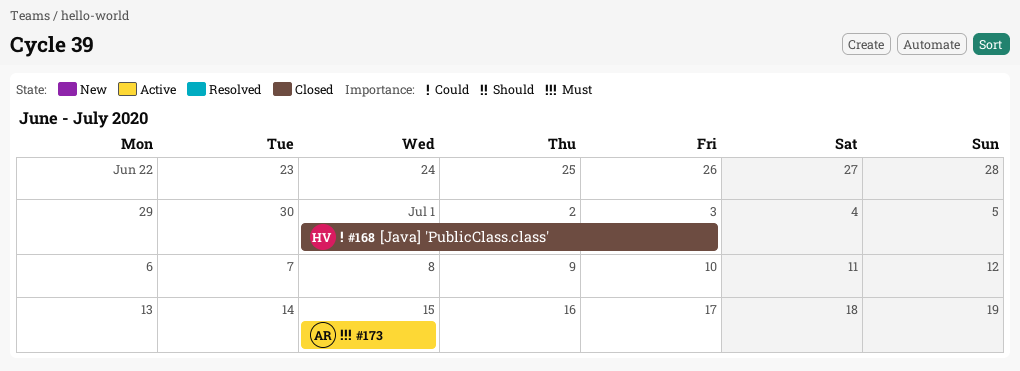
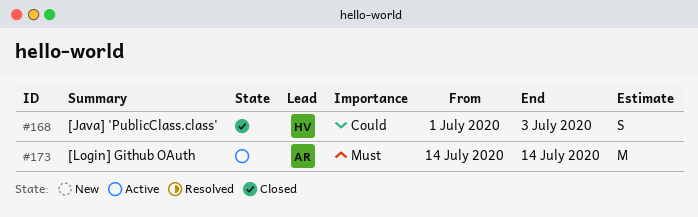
#173, start: Jul 15 -> Jul 14
#173, due: Jul 15 -> Jul 14

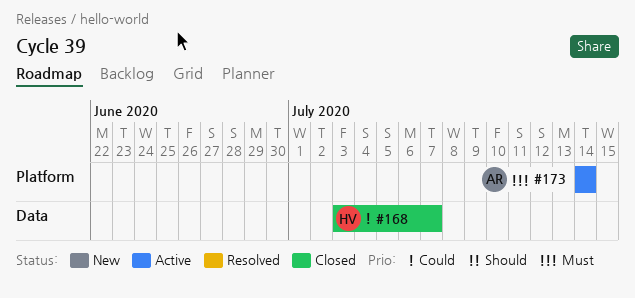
#168, start: Jul 1 -> Jul 3
#168, due: Jul 3 -> Jul 7

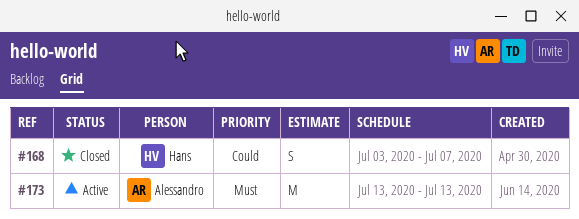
#173, start: Jul 14 -> Jul 13
#173, due: Jul 14 -> Jul 13

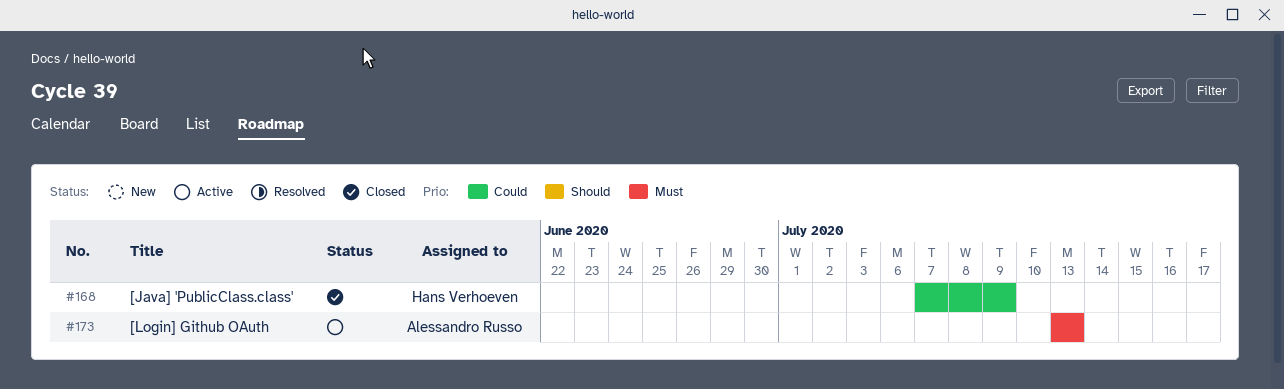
#168, start: Jul 3 -> Jul 7
#168, due: Jul 7 -> Jul 9

